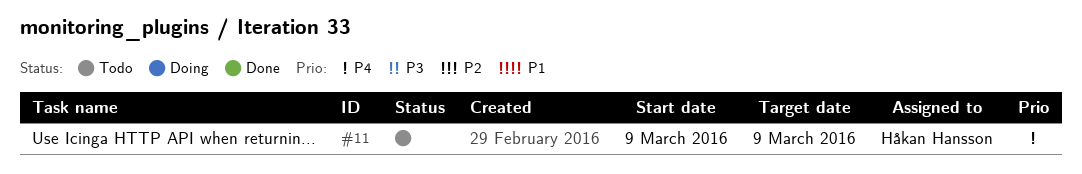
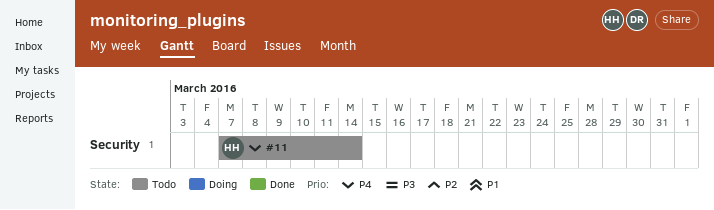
#11, start: Mar 9 -> Mar 7
#11, due: Mar 9 -> Mar 14

